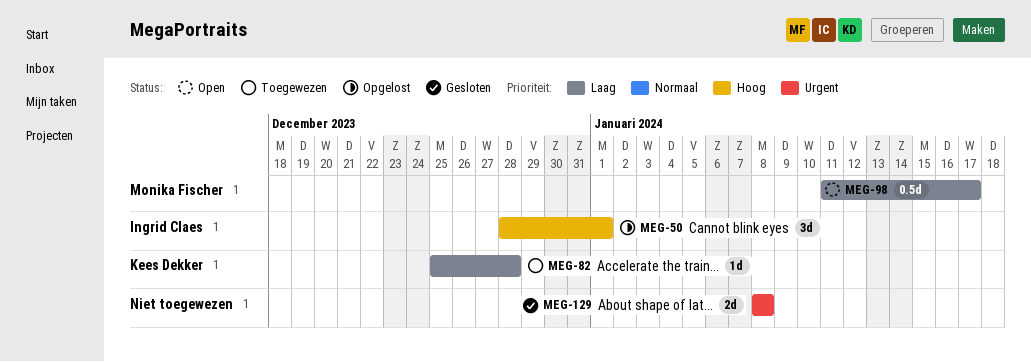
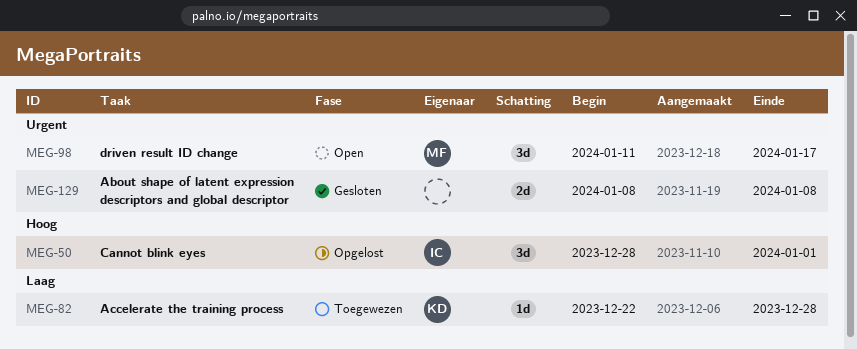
MEG-82, start: Dec 25 -> Dec 22
MEG-98, priority: Laag -> Urgent
MEG-98, estimate: 0.5d -> 3d

